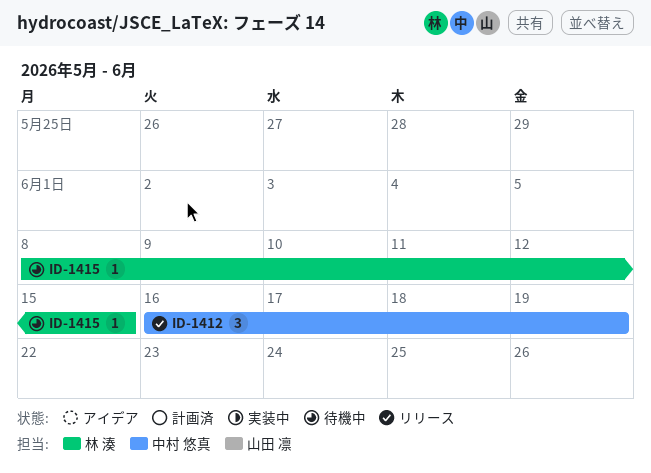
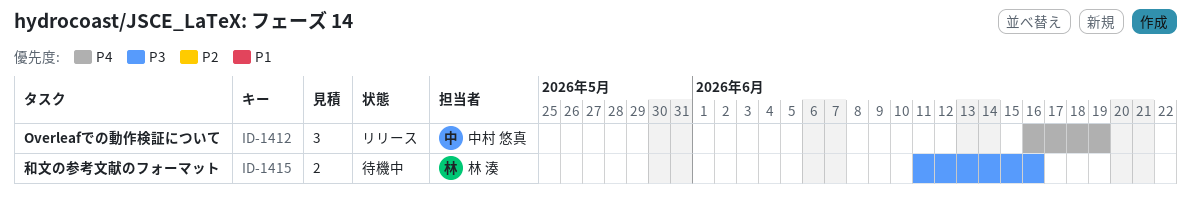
ID-1415, estimate: 1 -> 2
ID-1415, start: Jun 8 -> Jun 11
ID-1415, due: Jun 15 -> Jun 16

